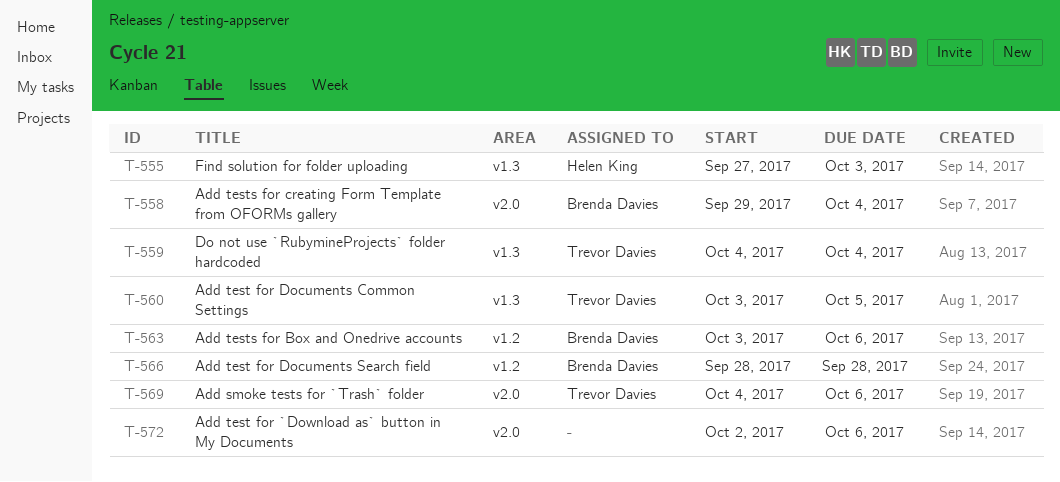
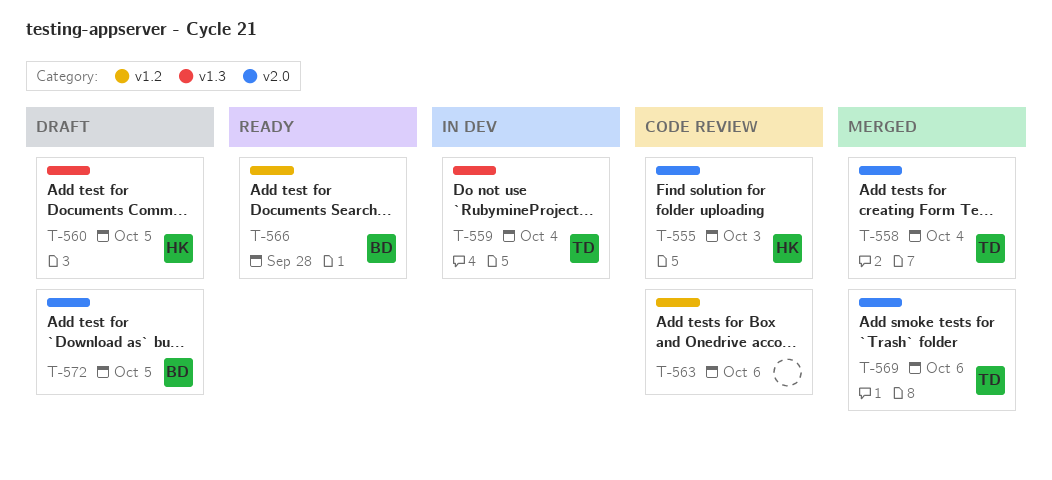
T-555, label: v1.3 -> v2.0
T-558, owner: Brenda Davies -> Trevor Davies
T-560, owner: Trevor Davies -> Helen King
T-563, owner: Brenda Davies -> none
T-572, owner: none -> Brenda Davies
T-572, due: Oct 6 -> Oct 5

